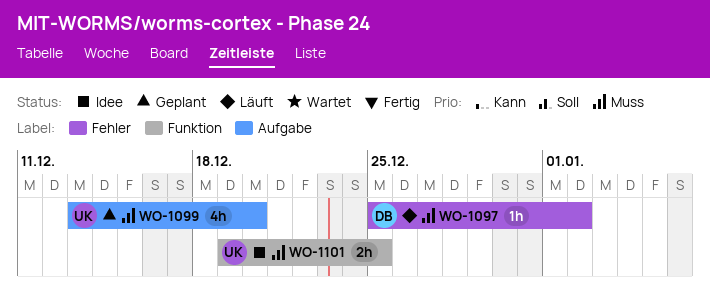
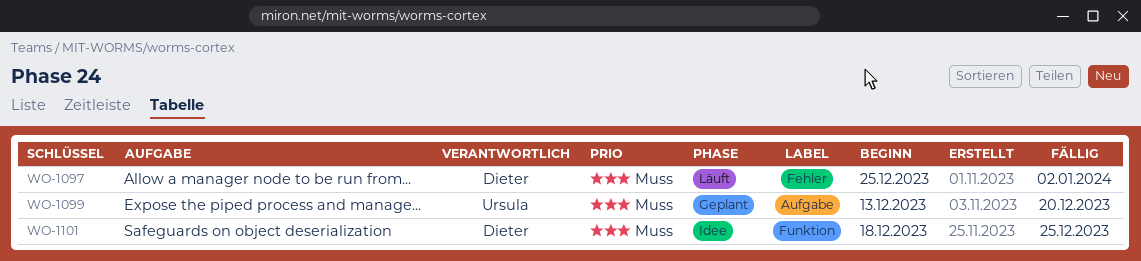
WO-1101, owner: Ursula -> Dieter
WO-1101, start: Dec 19 -> Dec 18

